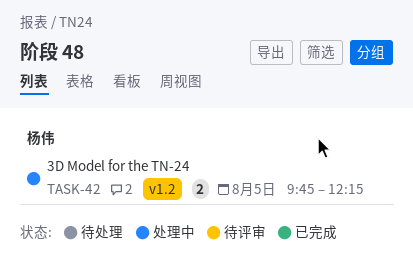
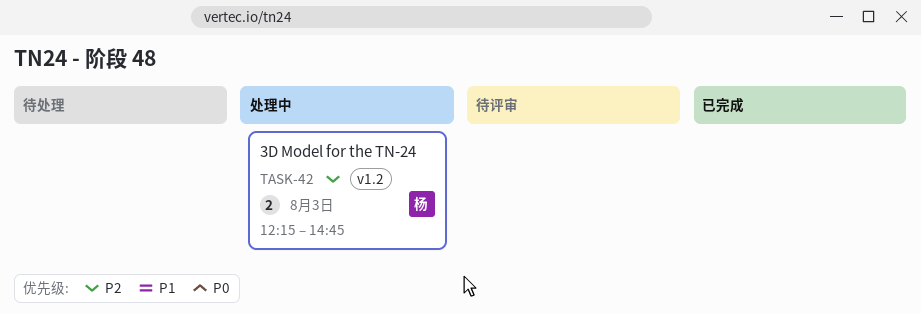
TASK-42, day: Aug 5 -> Aug 3
TASK-42, begins: 09:45 -> 12:15
TASK-42, ends: 12:15 -> 14:45

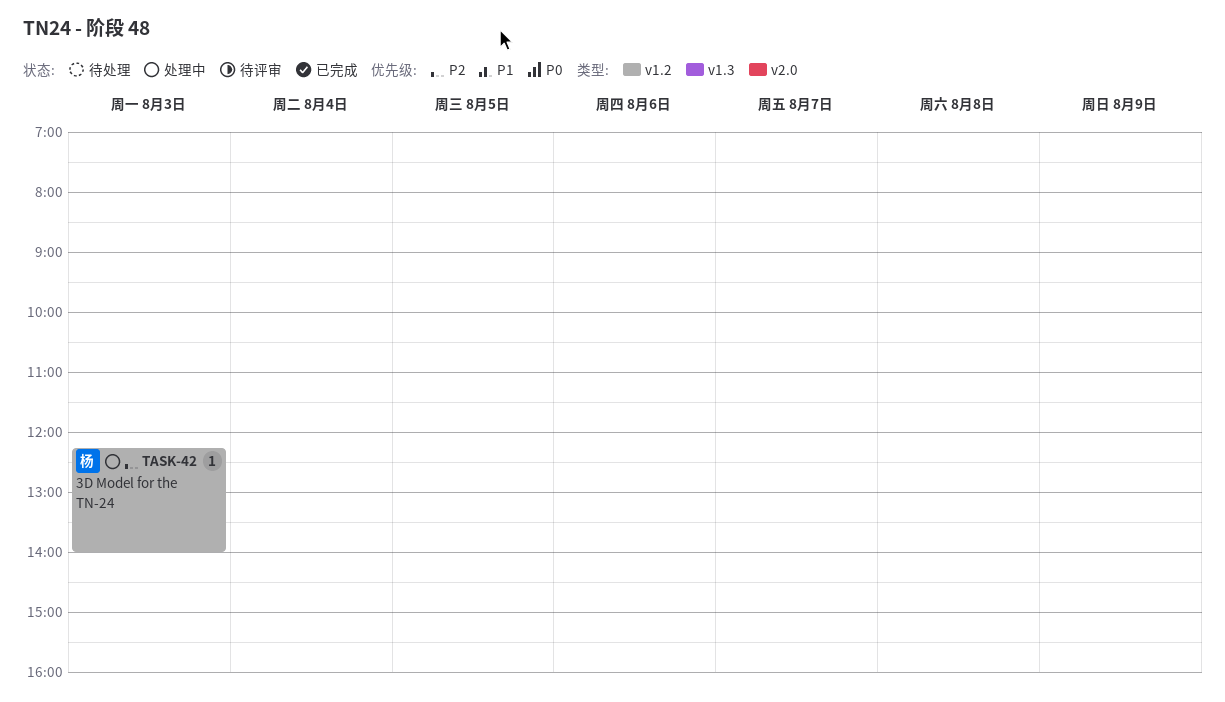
TASK-42, estimate: 2 -> 1
TASK-42, ends: 14:45 -> 14:00

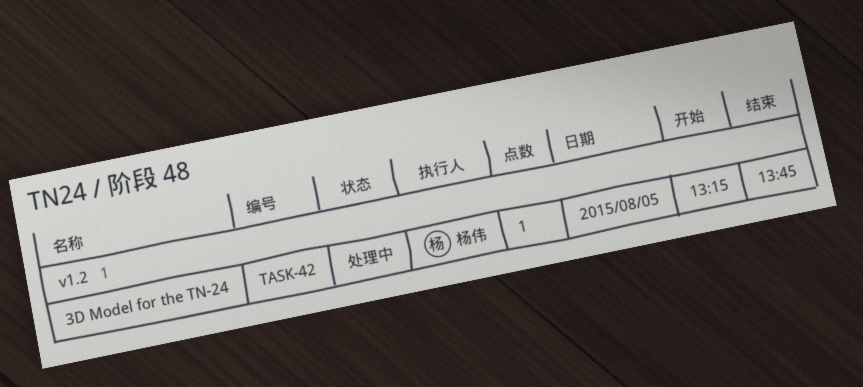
TASK-42, day: Aug 3 -> Aug 5
TASK-42, begins: 12:15 -> 13:15
TASK-42, ends: 14:00 -> 13:45

